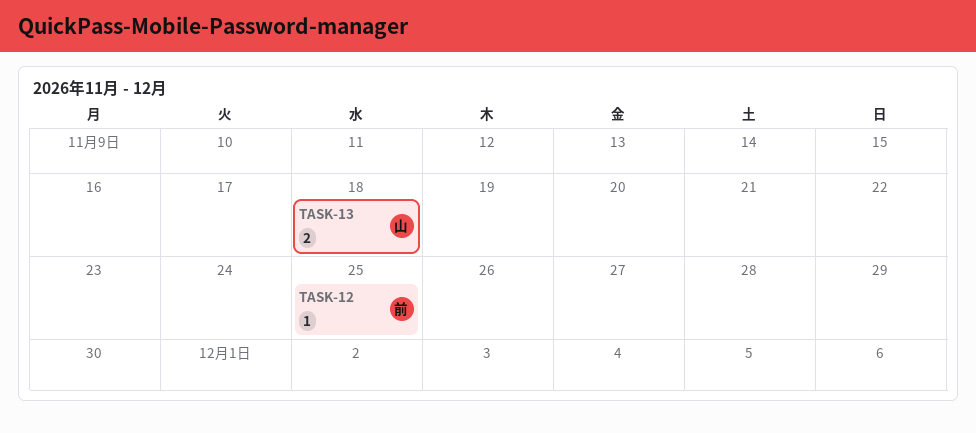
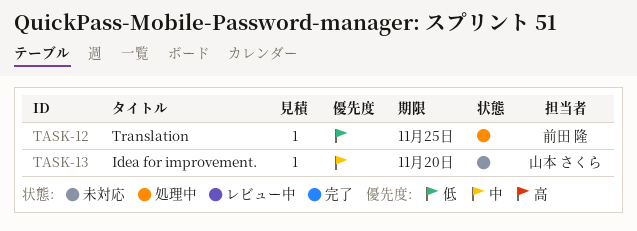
TASK-13, estimate: 2 -> 1
TASK-13, due: Nov 18 -> Nov 20

